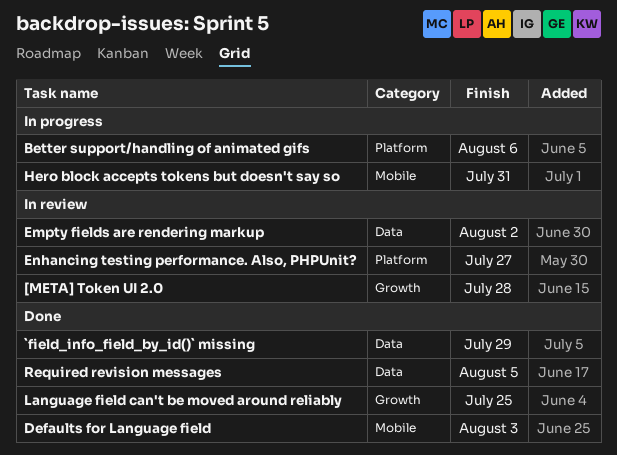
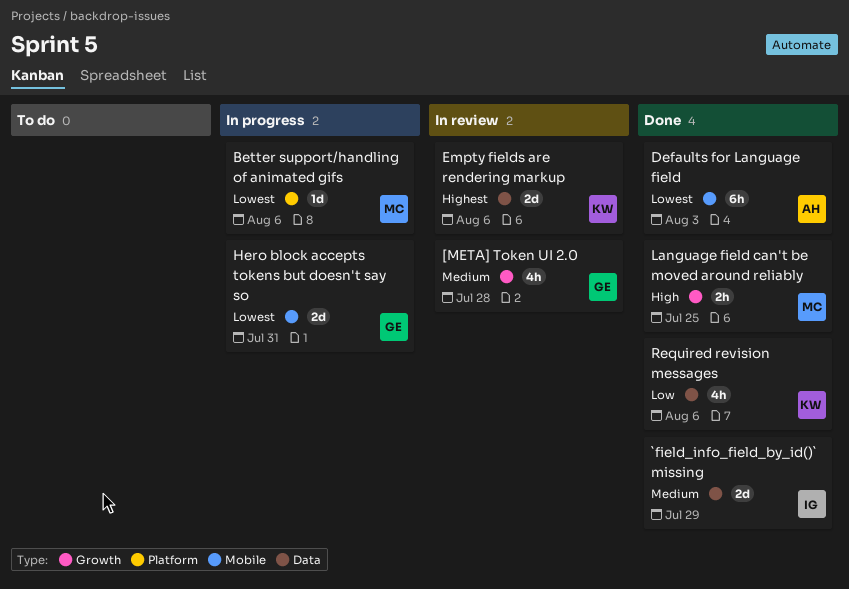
Empty fields are rendering markup, due: Aug 2 -> Aug 6
Enhancing testing performance. Also, PHPUnit?: present -> none
Required revision messages, due: Aug 5 -> Aug 6

